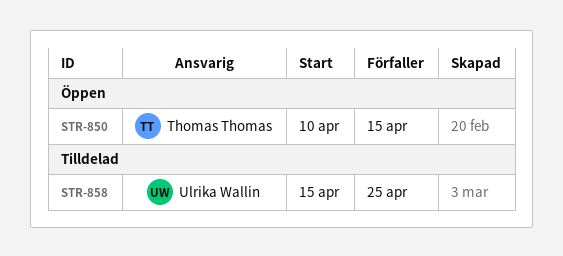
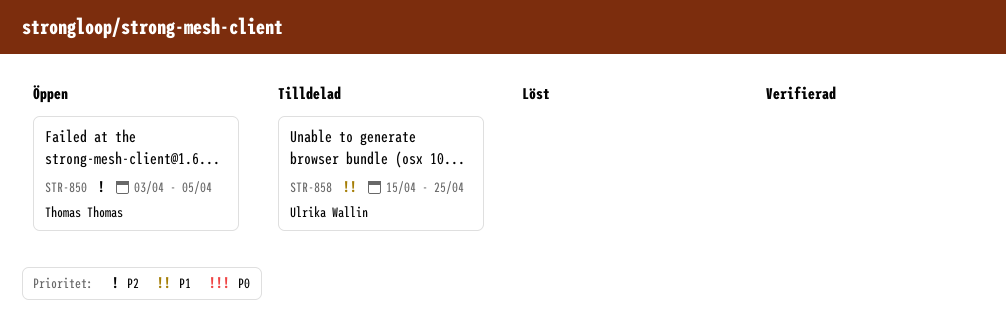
STR-850, start: Apr 10 -> Apr 3
STR-850, due: Apr 15 -> Apr 5

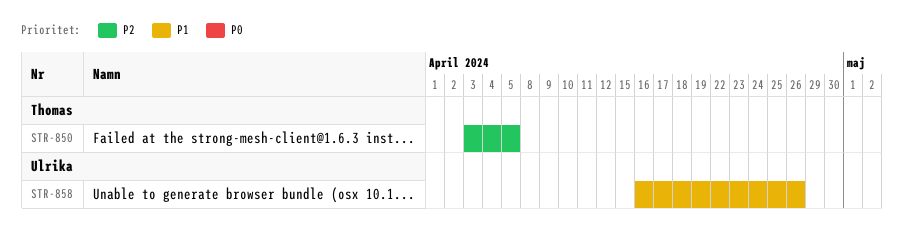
STR-858, start: Apr 15 -> Apr 16
STR-858, due: Apr 25 -> Apr 26

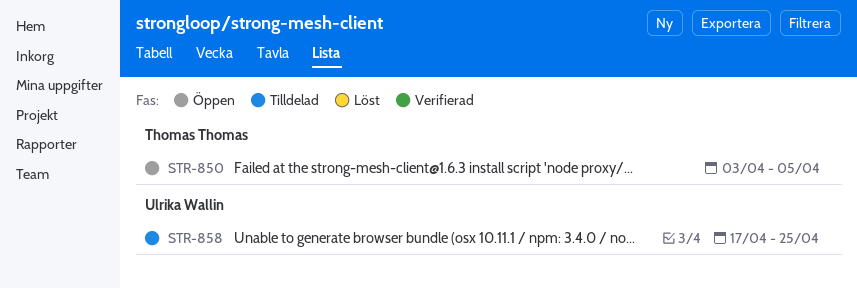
STR-858, start: Apr 16 -> Apr 17
STR-858, due: Apr 26 -> Apr 25

